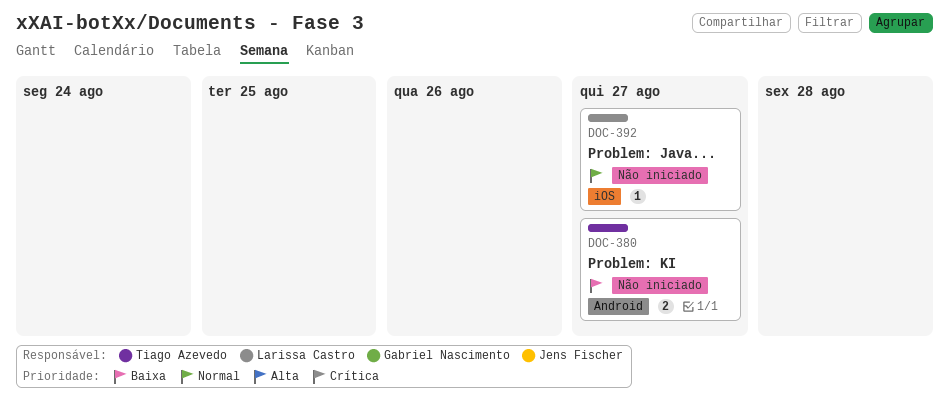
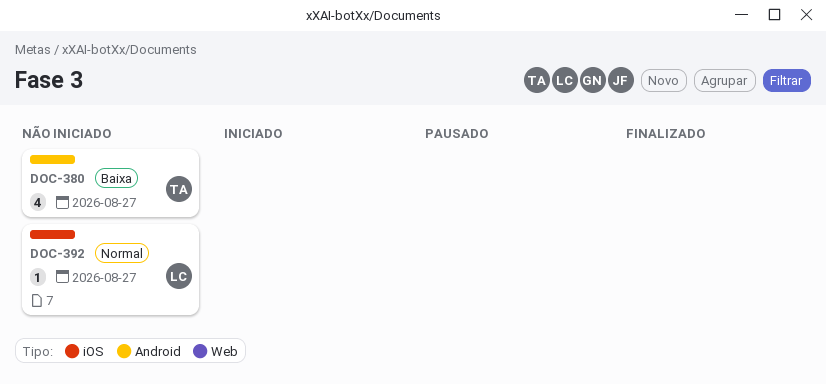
DOC-380, estimate: 2 -> 4

